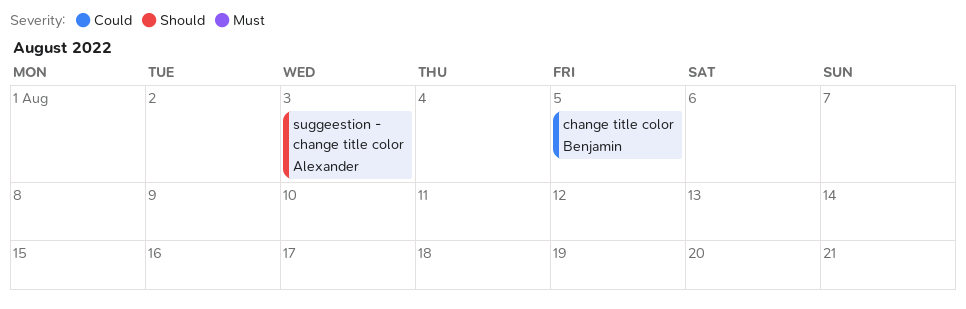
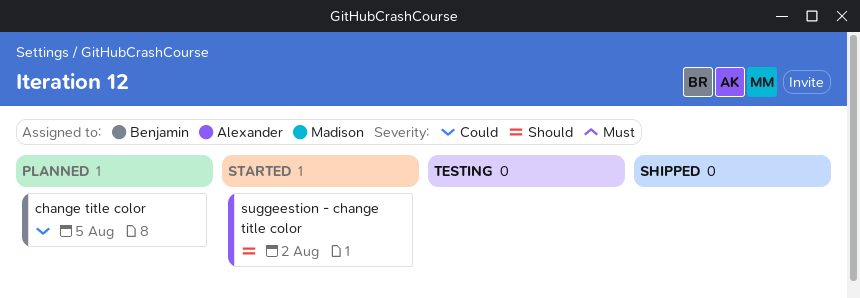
suggeestion - change title color, due: Aug 3 -> Aug 2

